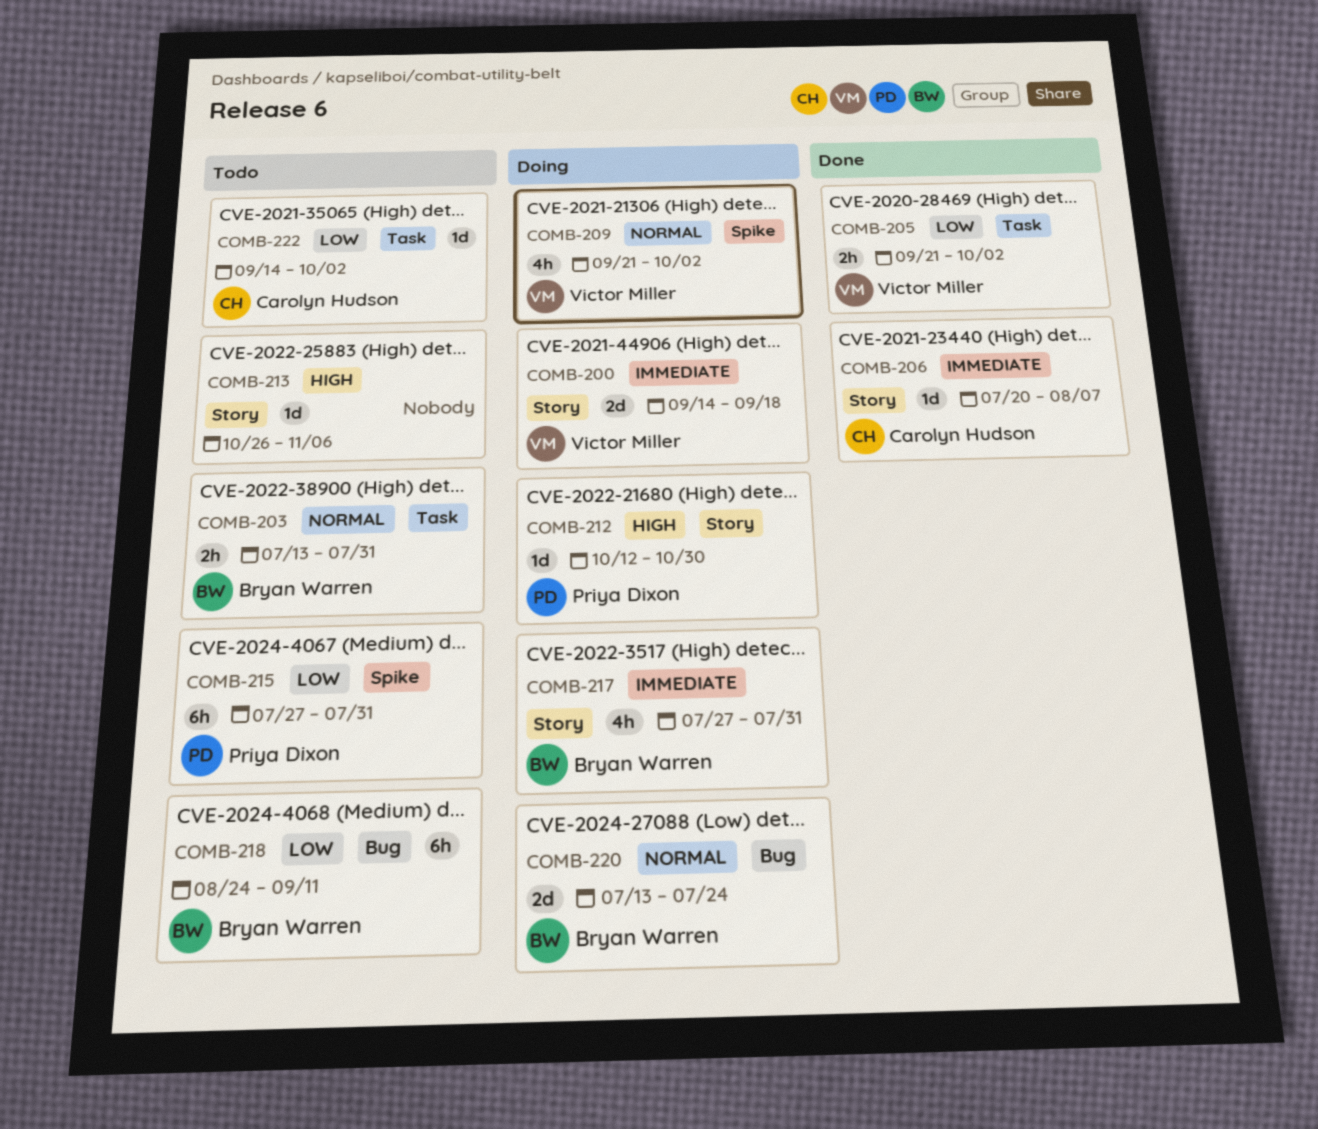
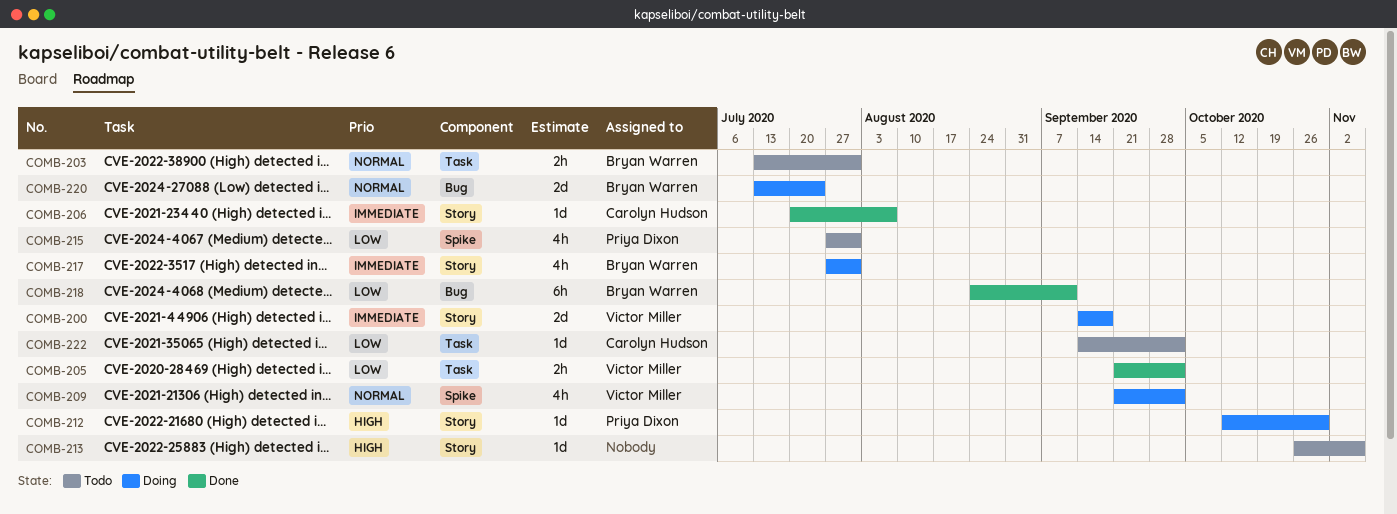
COMB-215, estimate: 6h -> 4h
COMB-218, status: Todo -> Done

